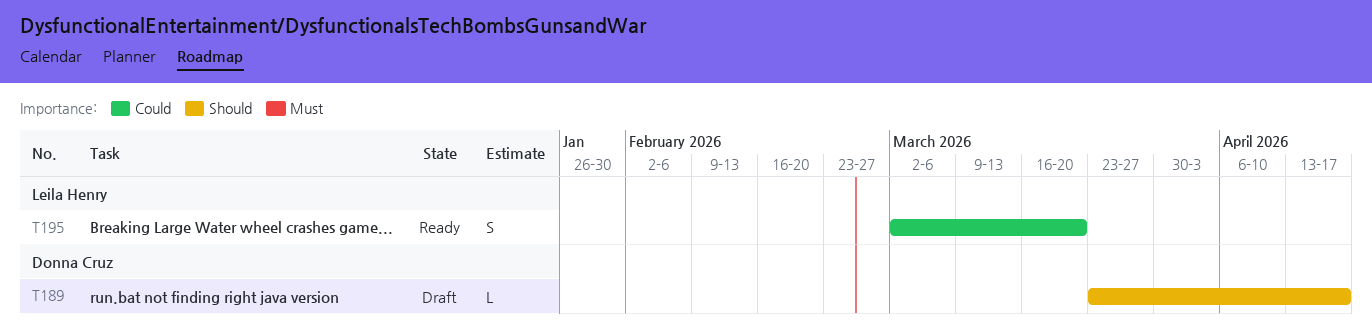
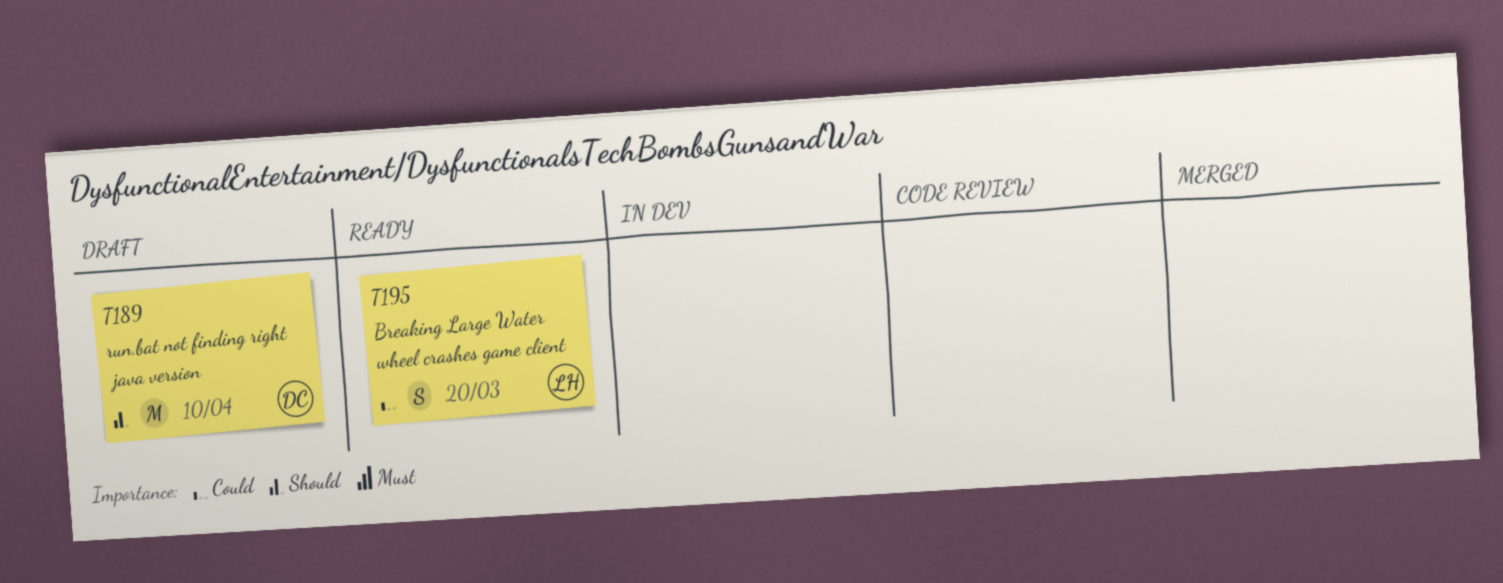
T189, estimate: L -> M
T189, due: Apr 17 -> Apr 10

